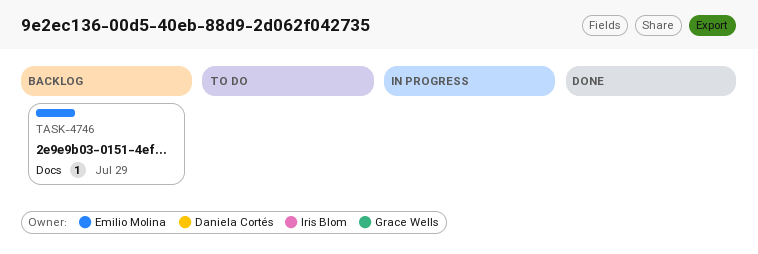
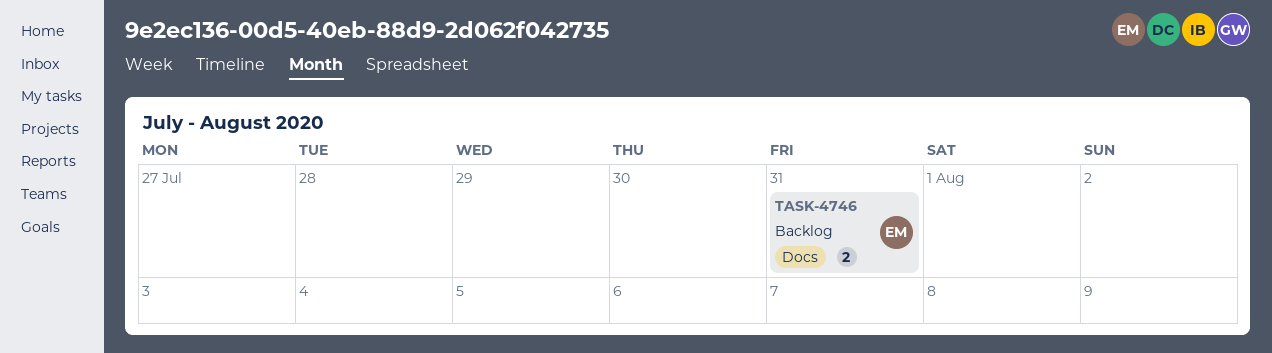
TASK-4746, estimate: 1 -> 2
TASK-4746, due: Jul 29 -> Jul 31

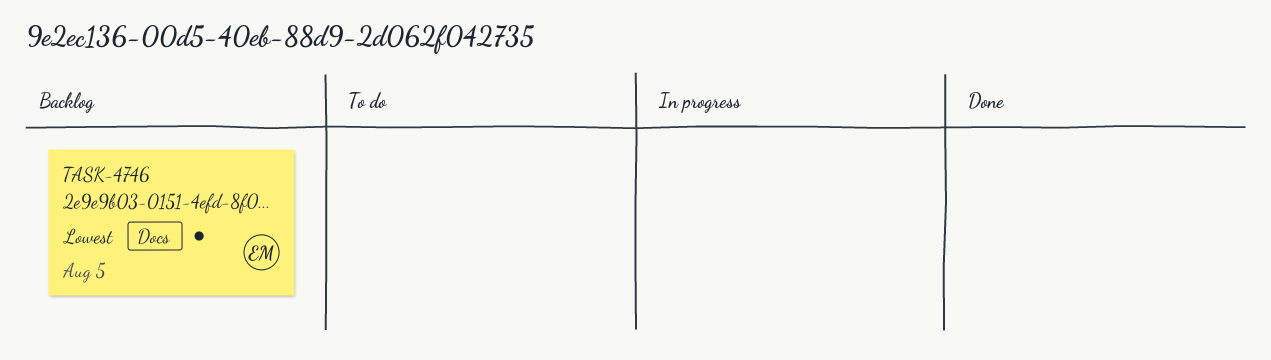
TASK-4746, estimate: 2 -> 1
TASK-4746, due: Jul 31 -> Aug 5

